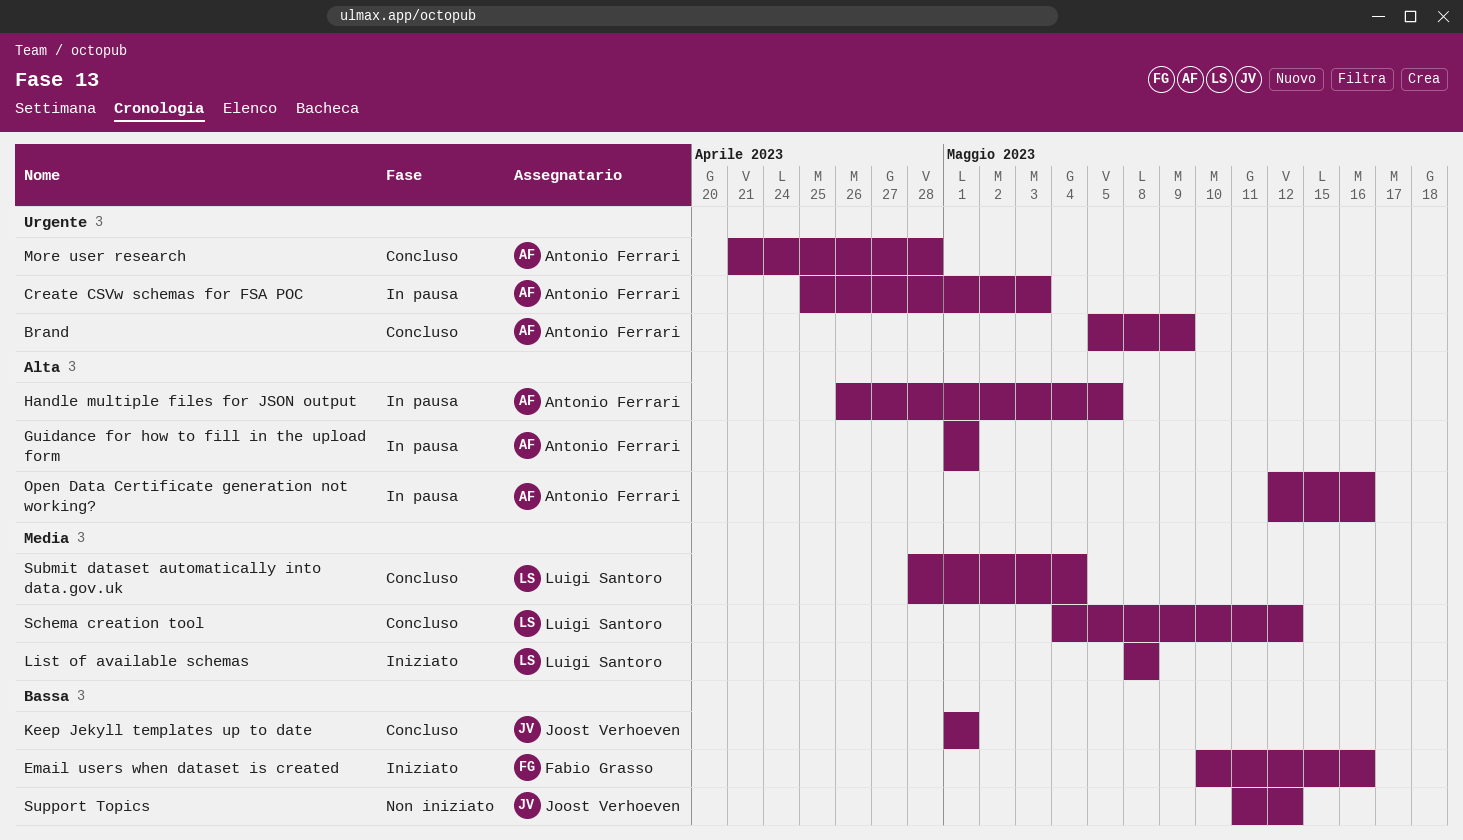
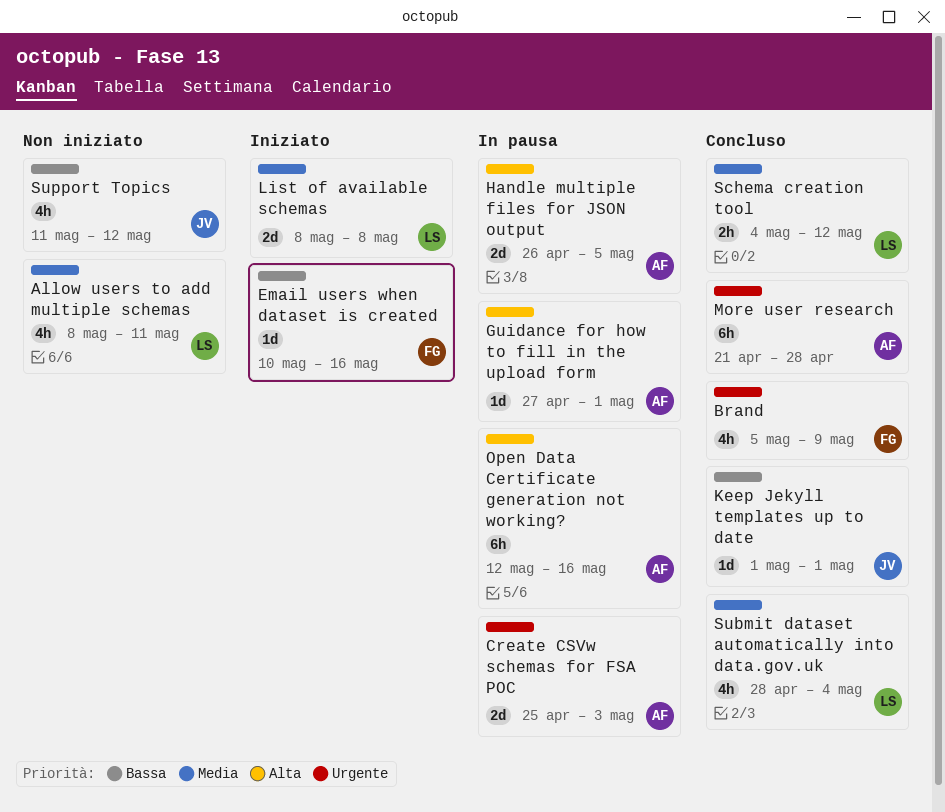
Allow users to add multiple schemas: none -> present
Brand, owner: Antonio Ferrari -> Fabio Grasso
Guidance for how to fill in the upload form, start: May 1 -> Apr 27

